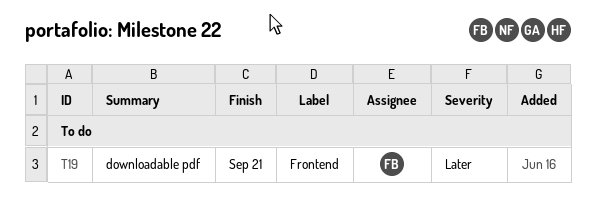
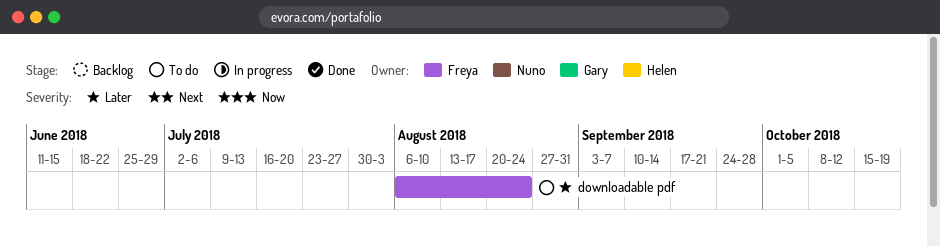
downloadable pdf, due: Sep 21 -> Aug 24

